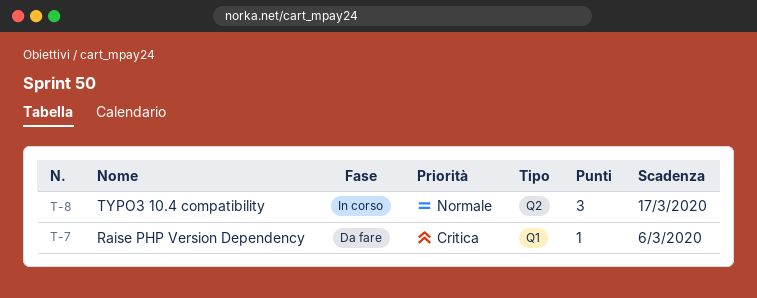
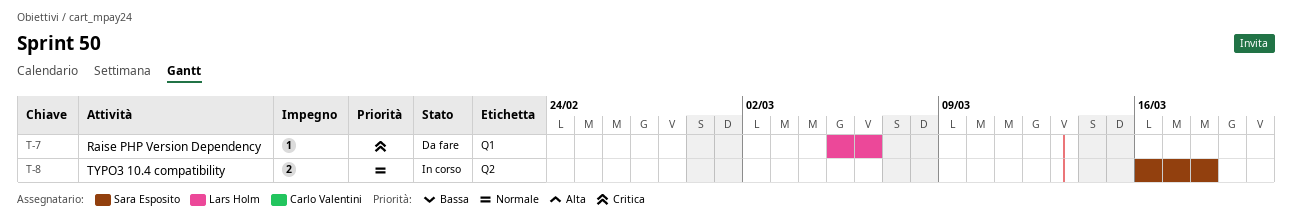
T-8, estimate: 3 -> 2
T-8, due: Mar 17 -> Mar 18

